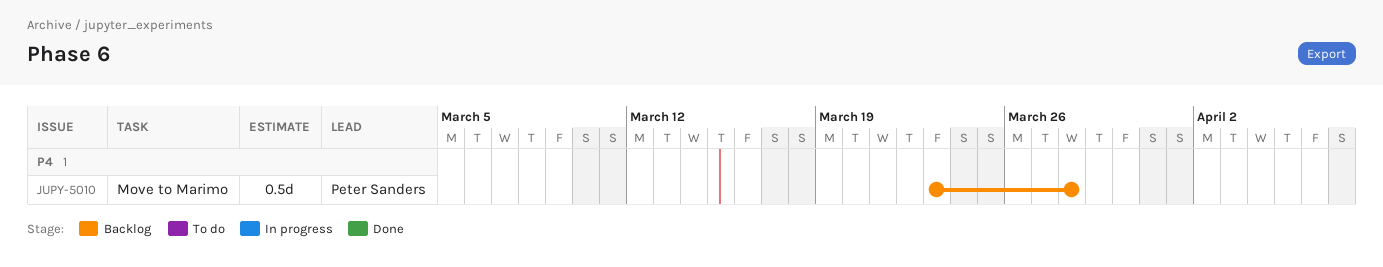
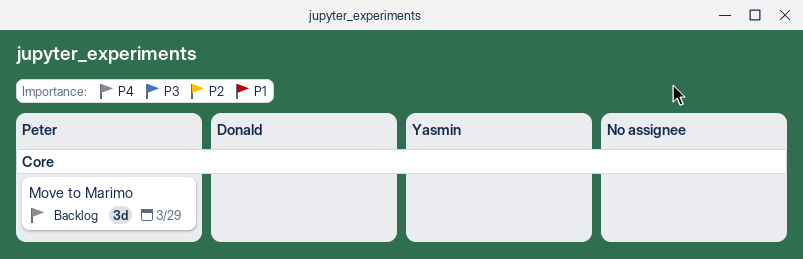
Move to Marimo, estimate: 0.5d -> 3d
Move to Marimo, due: Mar 28 -> Mar 29

